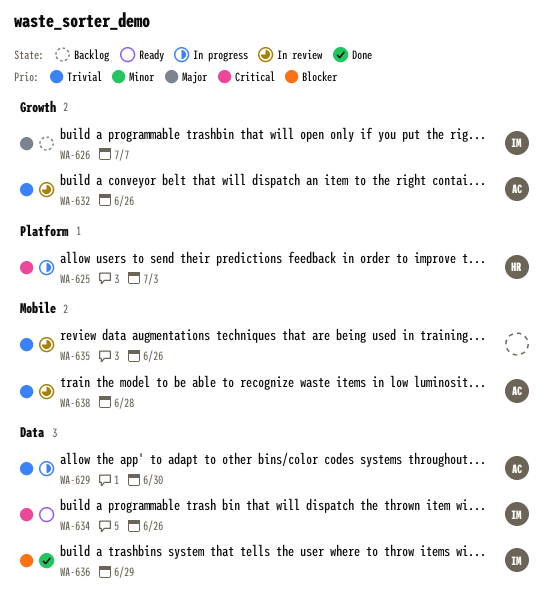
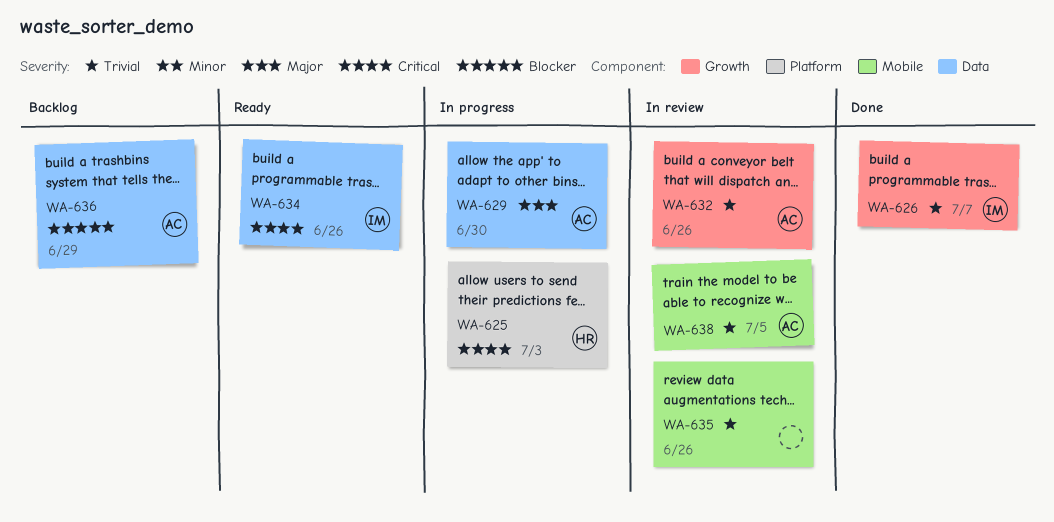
WA-626, status: Backlog -> Done
WA-626, priority: Major -> Trivial
WA-629, priority: Trivial -> Major
WA-636, status: Done -> Backlog
WA-636, owner: IM -> AC
WA-638, due: Jun 28 -> Jul 5

